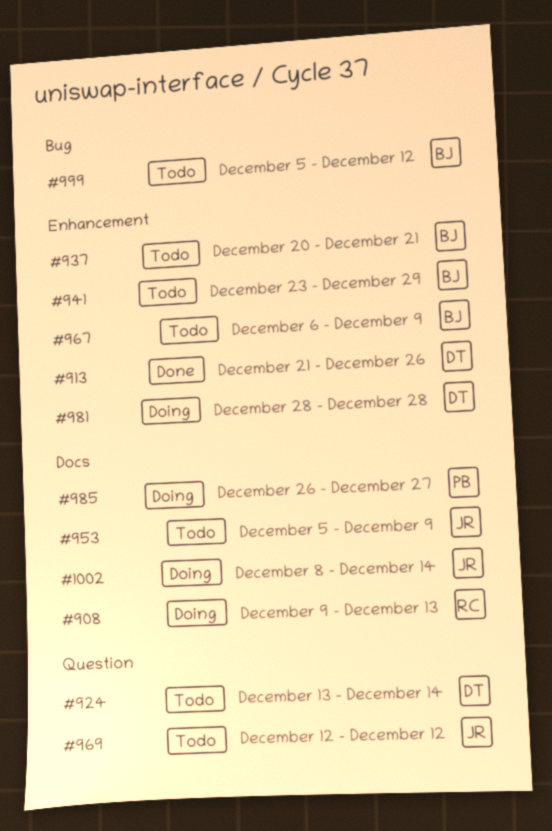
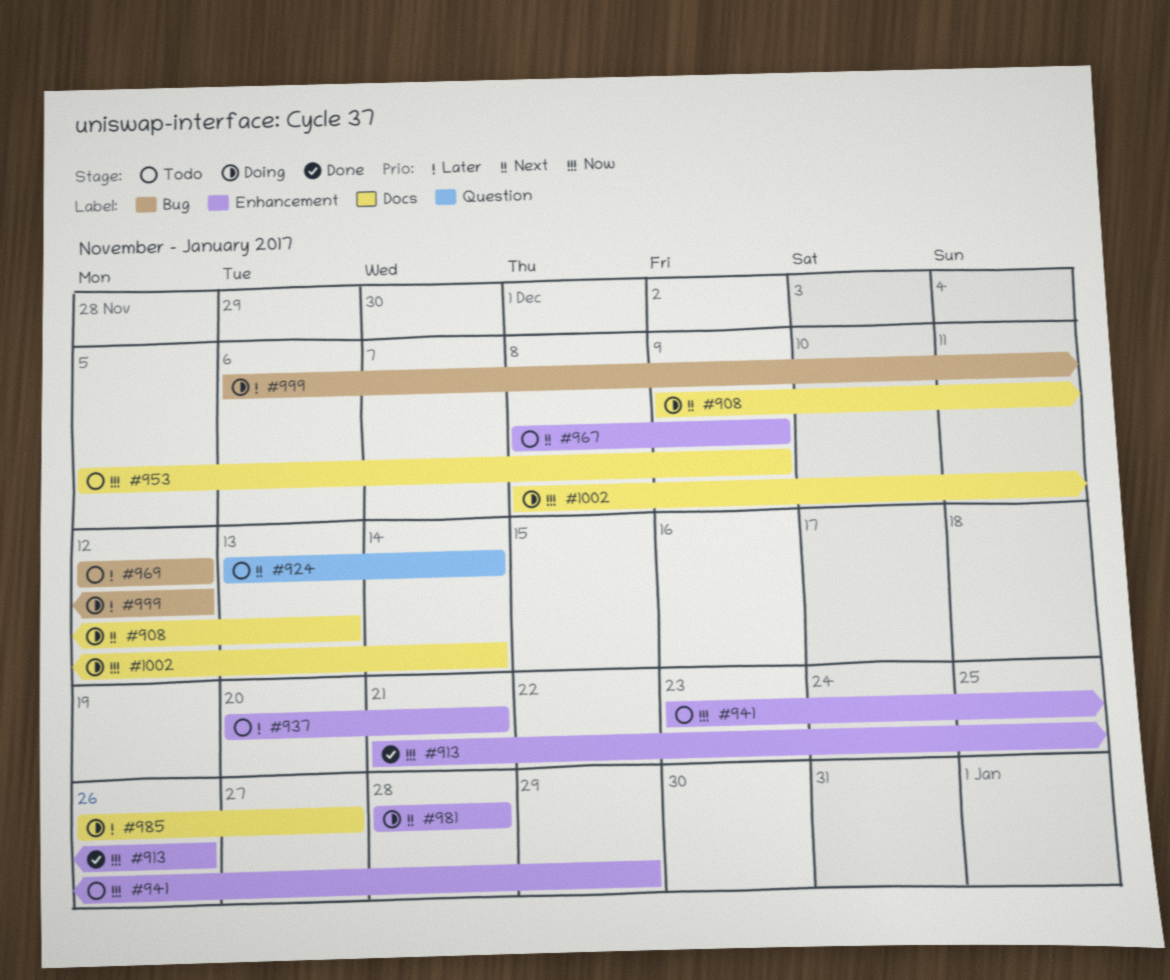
#967, start: Dec 6 -> Dec 8
#969, label: Question -> Bug
#999, status: Todo -> Doing
#999, start: Dec 5 -> Dec 6

